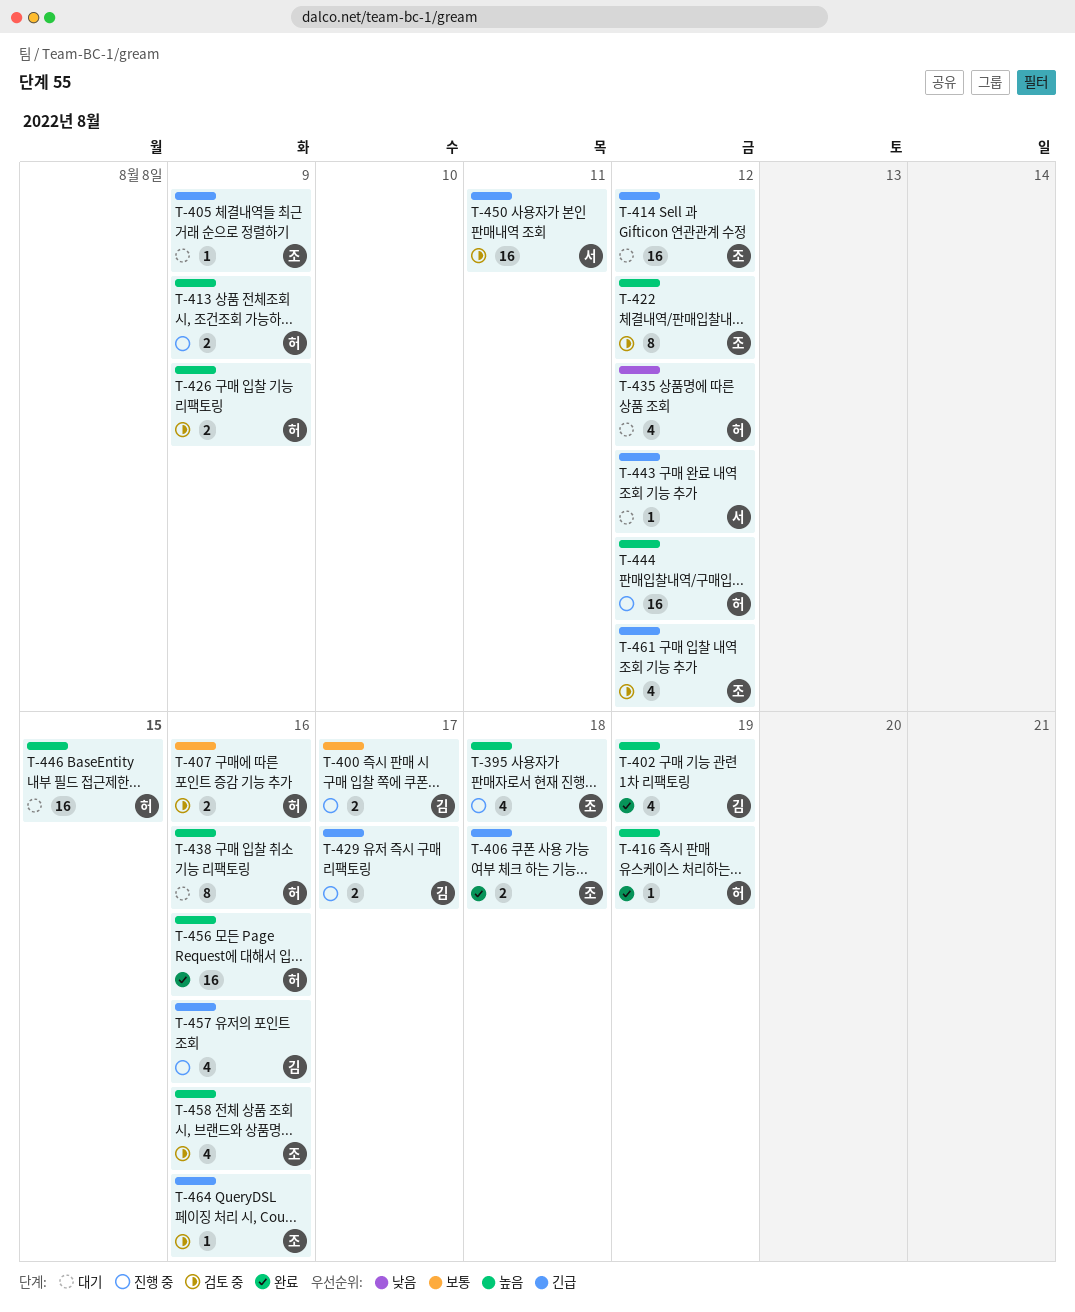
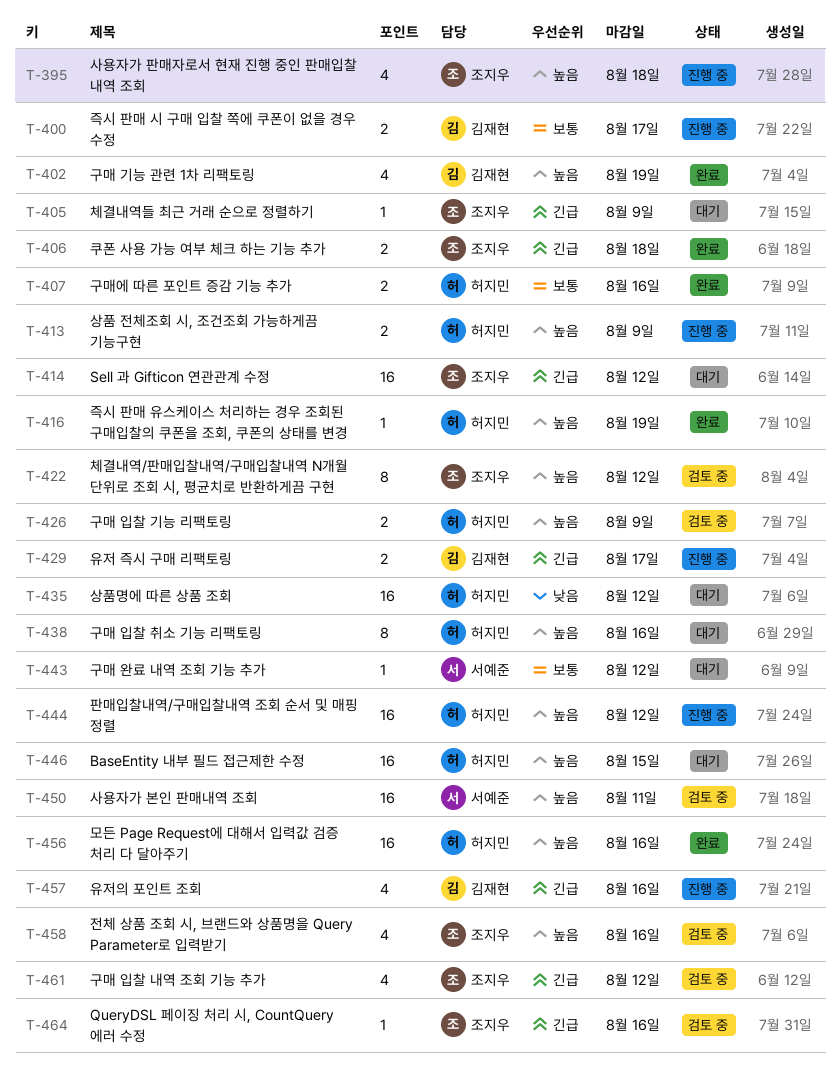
T-407, status: 검토 중 -> 완료
T-435, estimate: 4 -> 16
T-443, priority: 긴급 -> 보통
T-450, priority: 긴급 -> 높음

